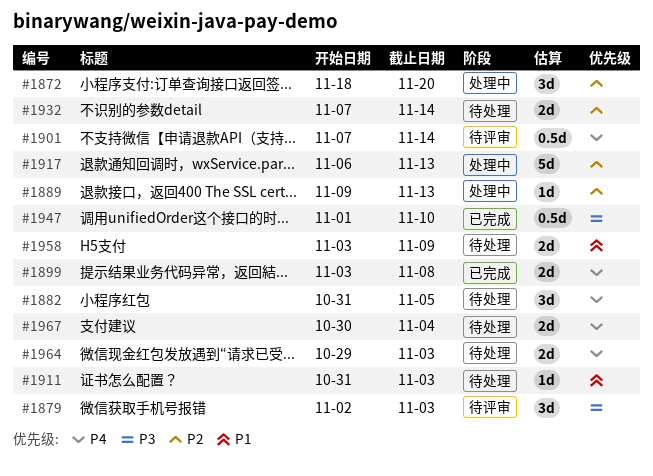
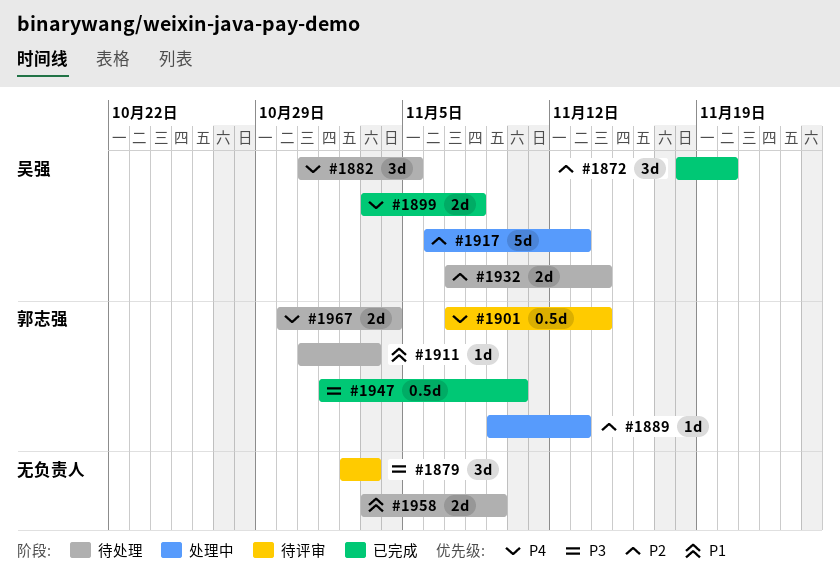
#1872, status: 处理中 -> 已完成
#1964: present -> none

